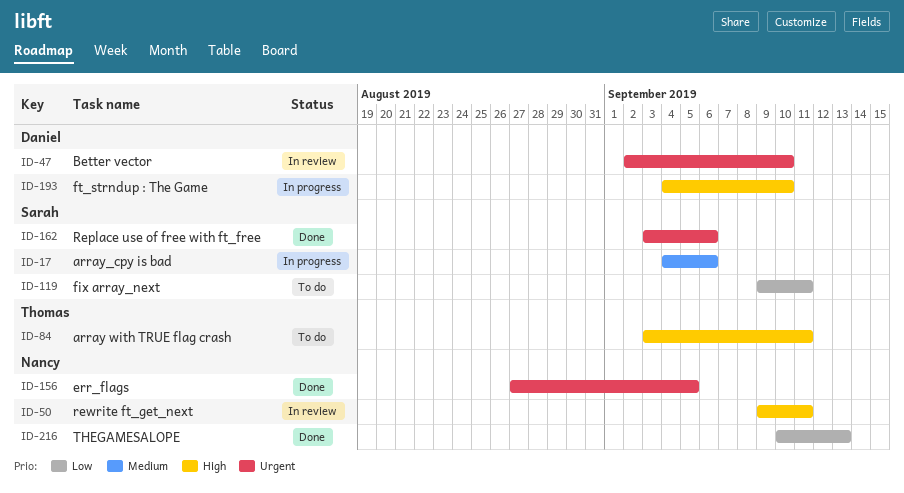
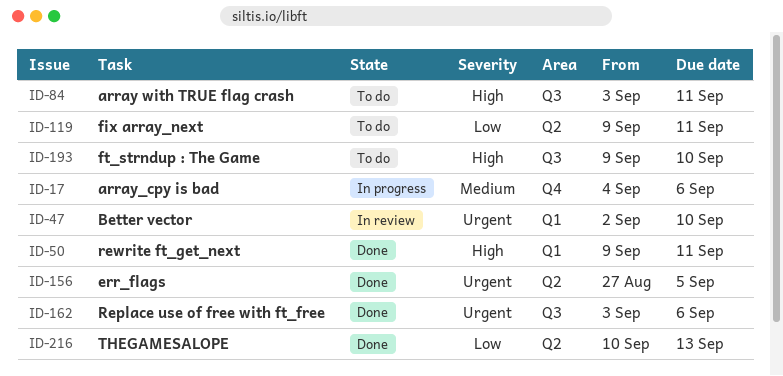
ID-50, status: In review -> Done
ID-193, status: In progress -> To do
ID-193, start: Sep 4 -> Sep 9

